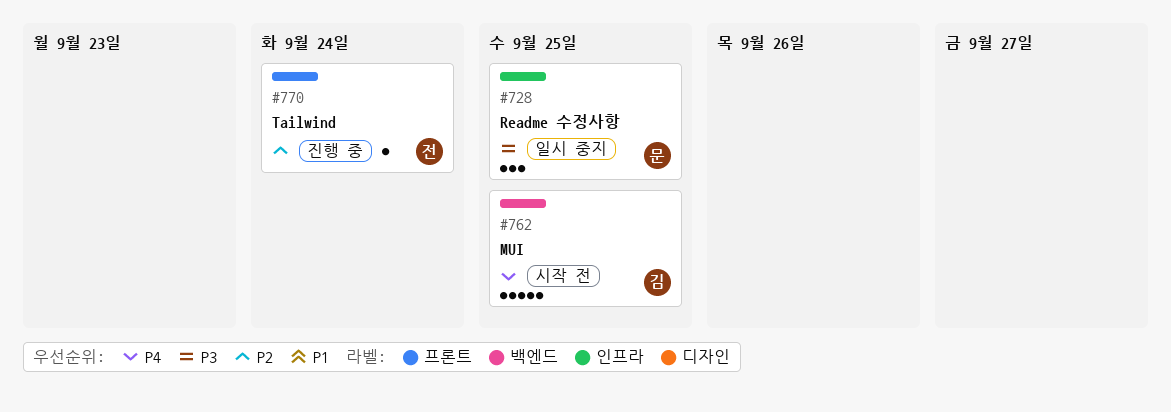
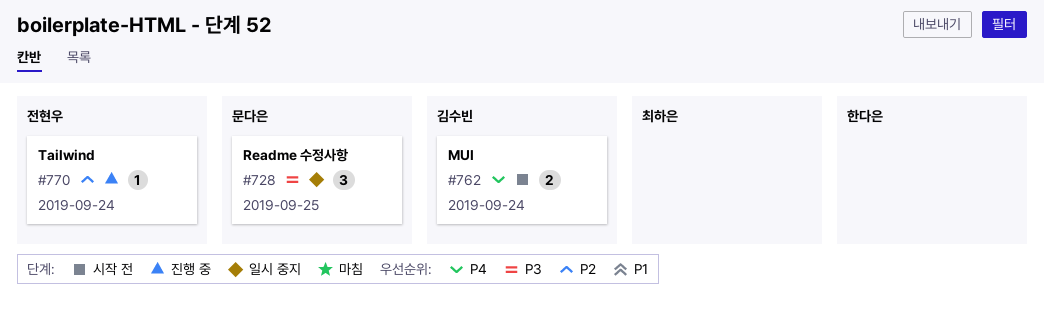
#762, estimate: 5 -> 2
#762, due: Sep 25 -> Sep 24

